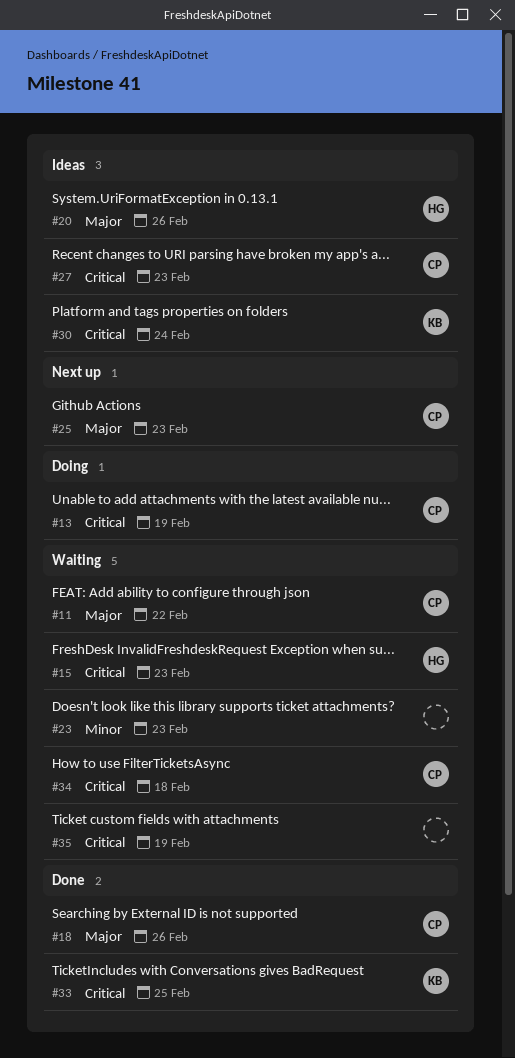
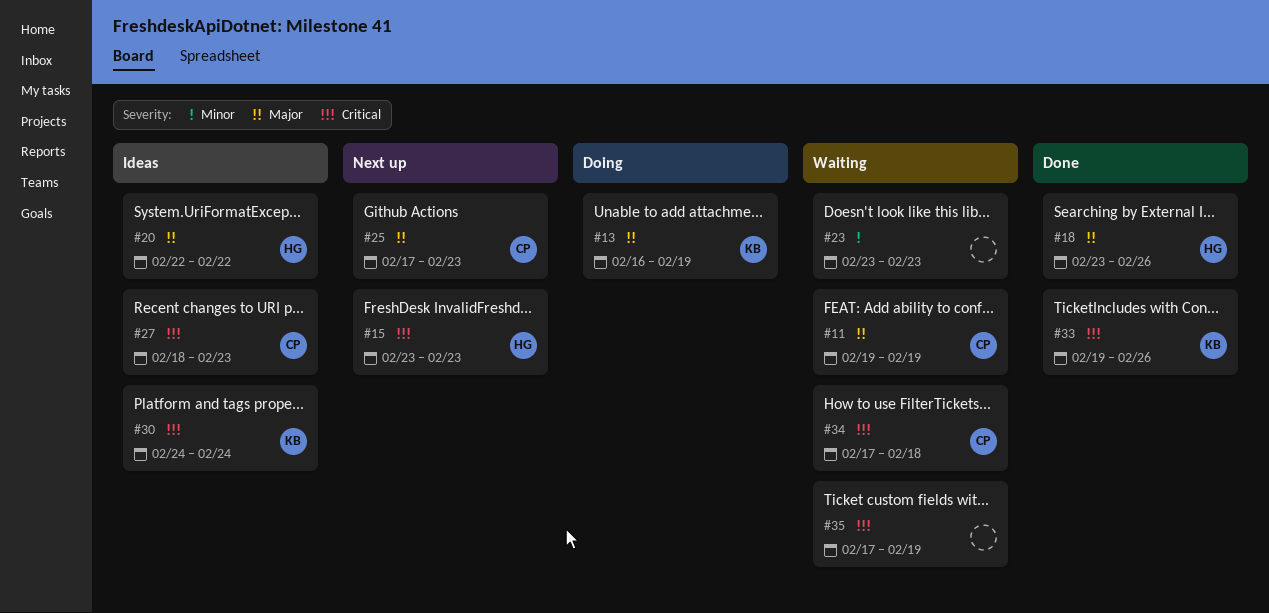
#11, due: Feb 22 -> Feb 19
#13, owner: CP -> KB
#13, priority: Critical -> Major
#15, status: Waiting -> Next up
#18, owner: CP -> HG
#20, due: Feb 26 -> Feb 22
#33, due: Feb 25 -> Feb 26

